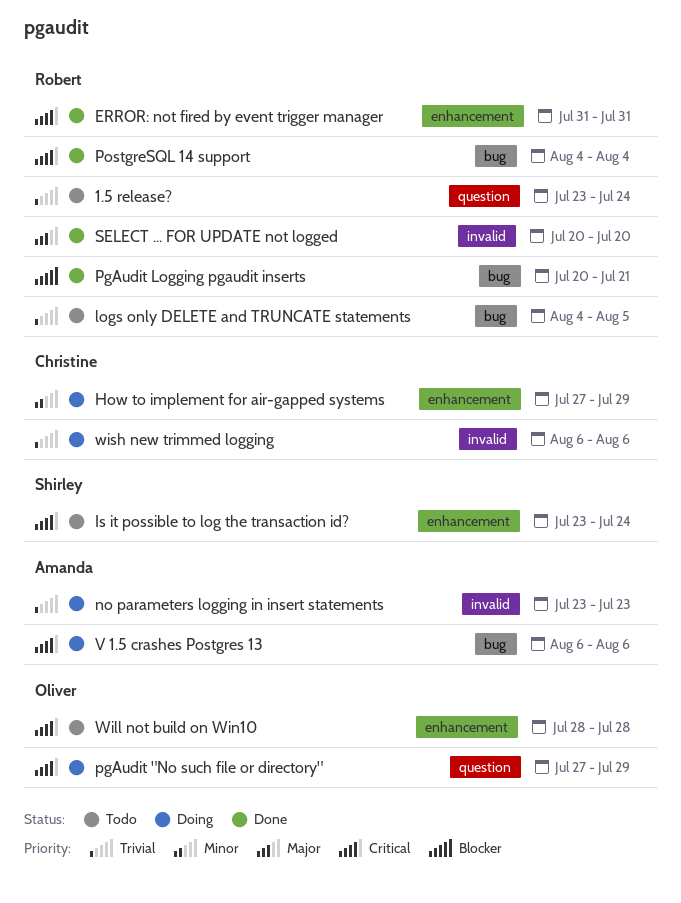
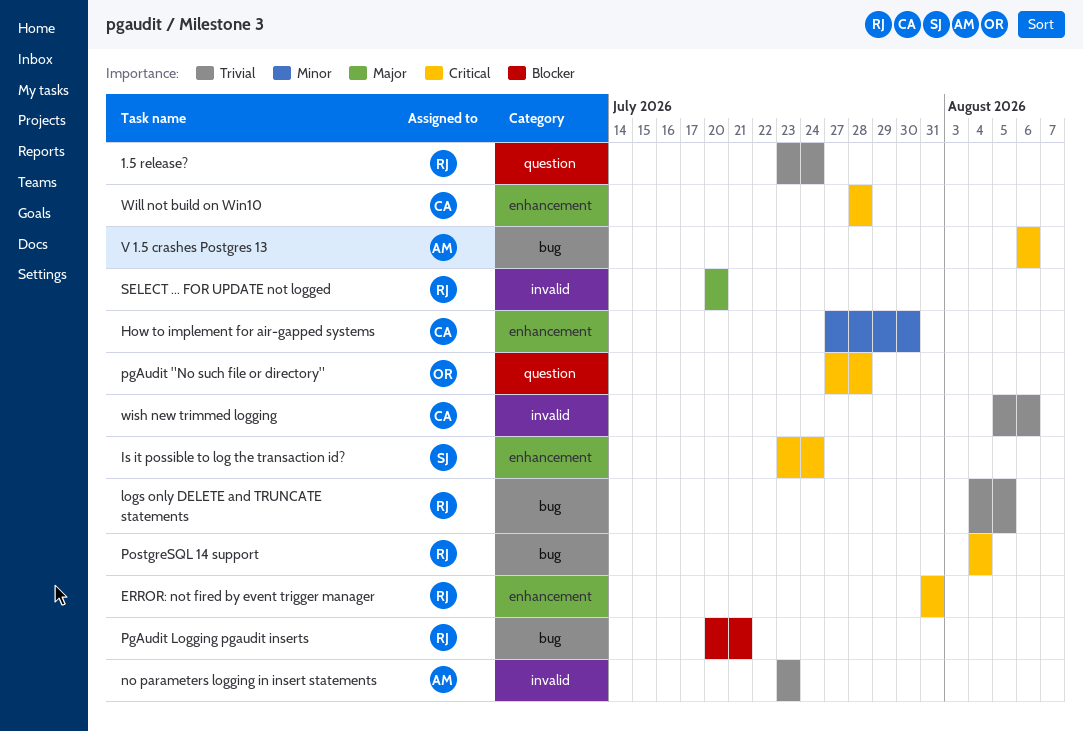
How to implement for air-gapped systems, due: Jul 29 -> Jul 30
pgAudit "No such file or directory", due: Jul 29 -> Jul 28
Will not build on Win10, owner: Oliver -> Christine
wish new trimmed logging, start: Aug 6 -> Aug 5

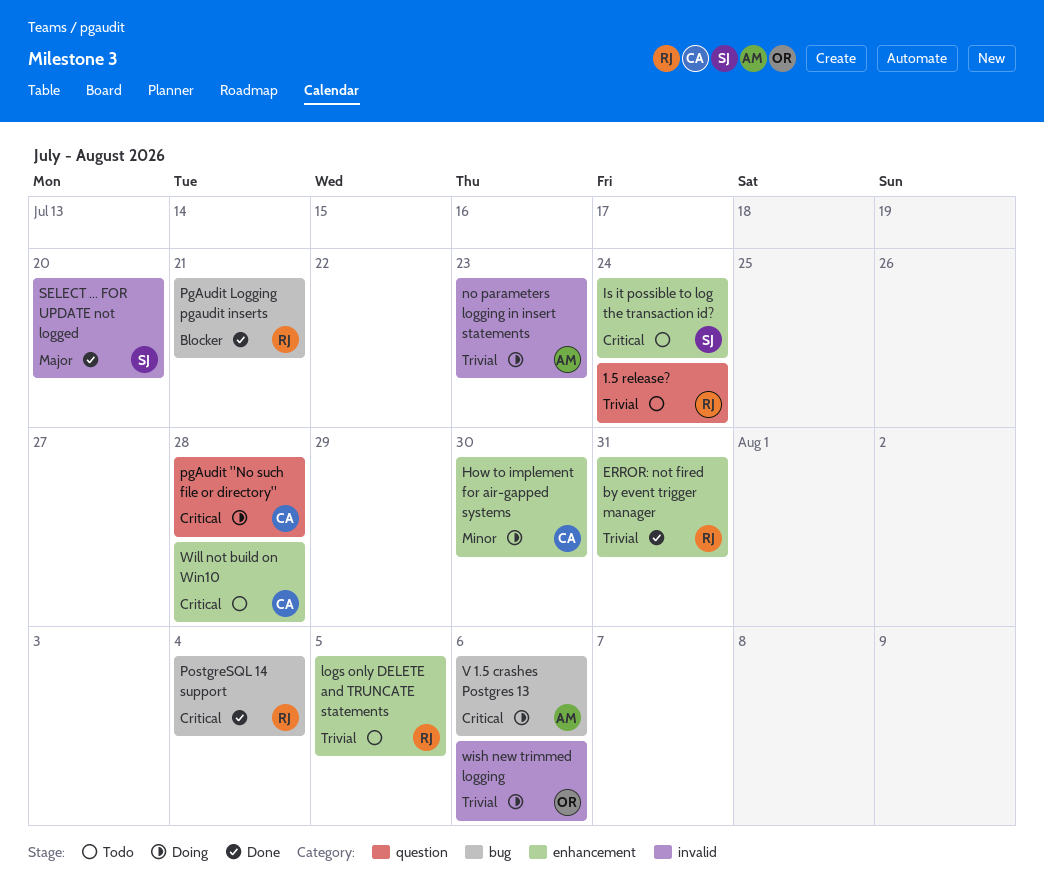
ERROR: not fired by event trigger manager, priority: Critical -> Trivial
logs only DELETE and TRUNCATE statements, label: bug -> enhancement
pgAudit "No such file or directory", owner: OR -> CA
SELECT ... FOR UPDATE not logged, owner: RJ -> SJ
wish new trimmed logging, owner: CA -> OR

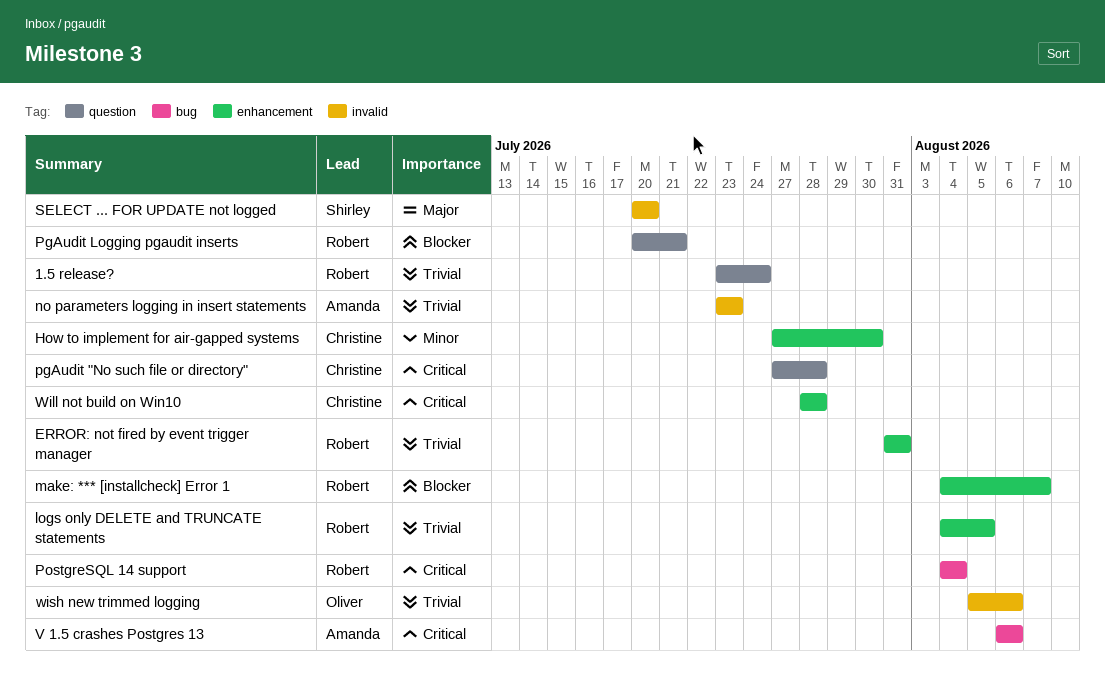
Is it possible to log the transaction id?: present -> none
make: *** [installcheck] Error 1: none -> present
PgAudit Logging pgaudit inserts, label: bug -> question

